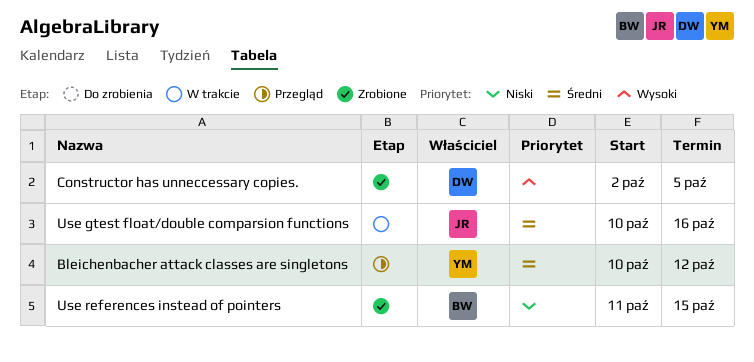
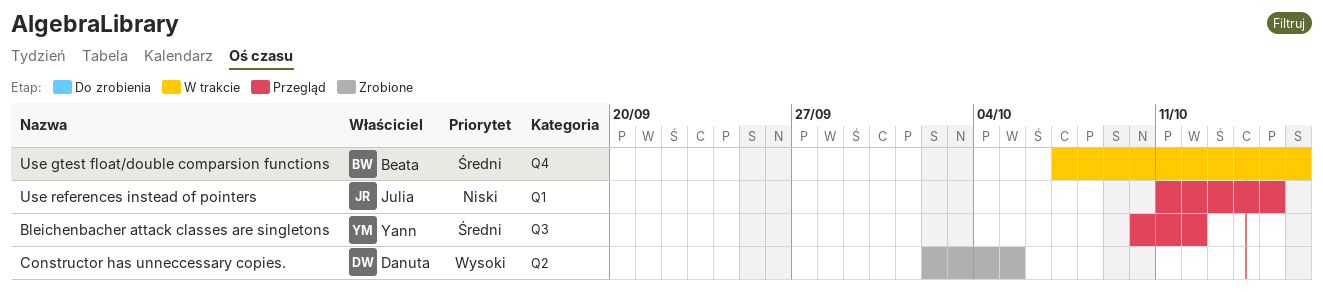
Use gtest float/double comparsion functions, owner: Julia -> Beata
Use gtest float/double comparsion functions, start: Oct 10 -> Oct 7
Use references instead of pointers, status: Zrobione -> Przegląd
Use references instead of pointers, owner: Beata -> Julia

